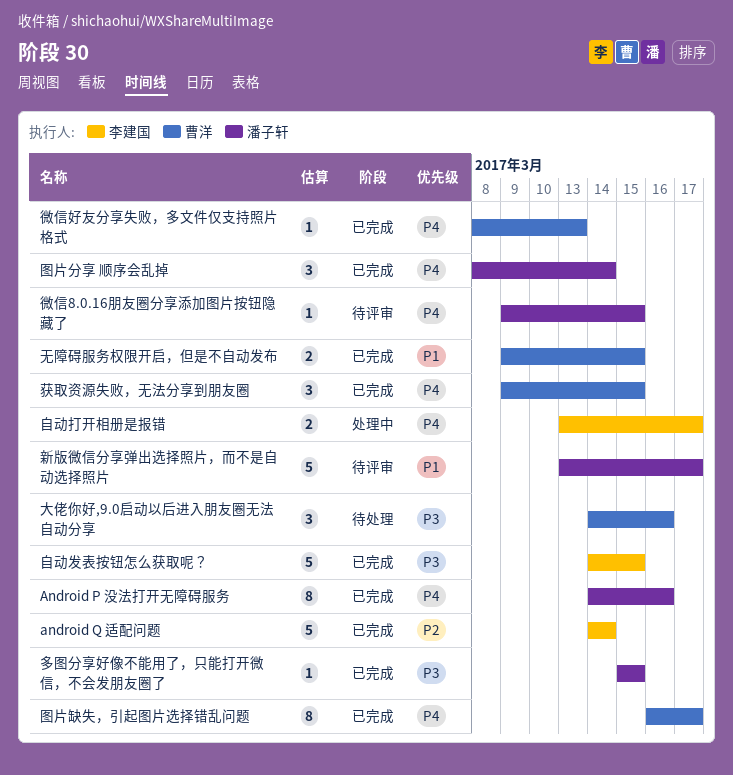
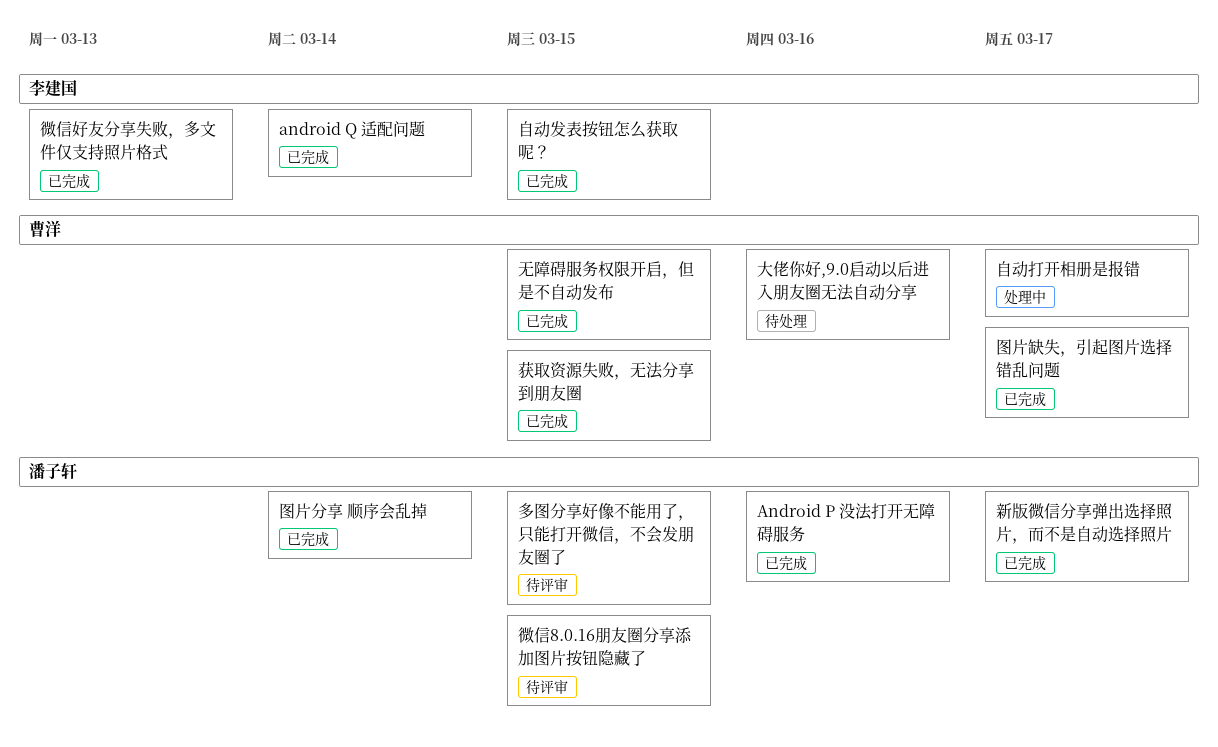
多图分享好像不能用了，只能打开微信，不会发朋友圈了, status: 已完成 -> 待评审
微信好友分享失败，多文件仅支持照片格式, owner: 曹洋 -> 李建国
新版微信分享弹出选择照片，而不是自动选择照片, status: 待评审 -> 已完成
自动打开相册是报错, owner: 李建国 -> 曹洋

